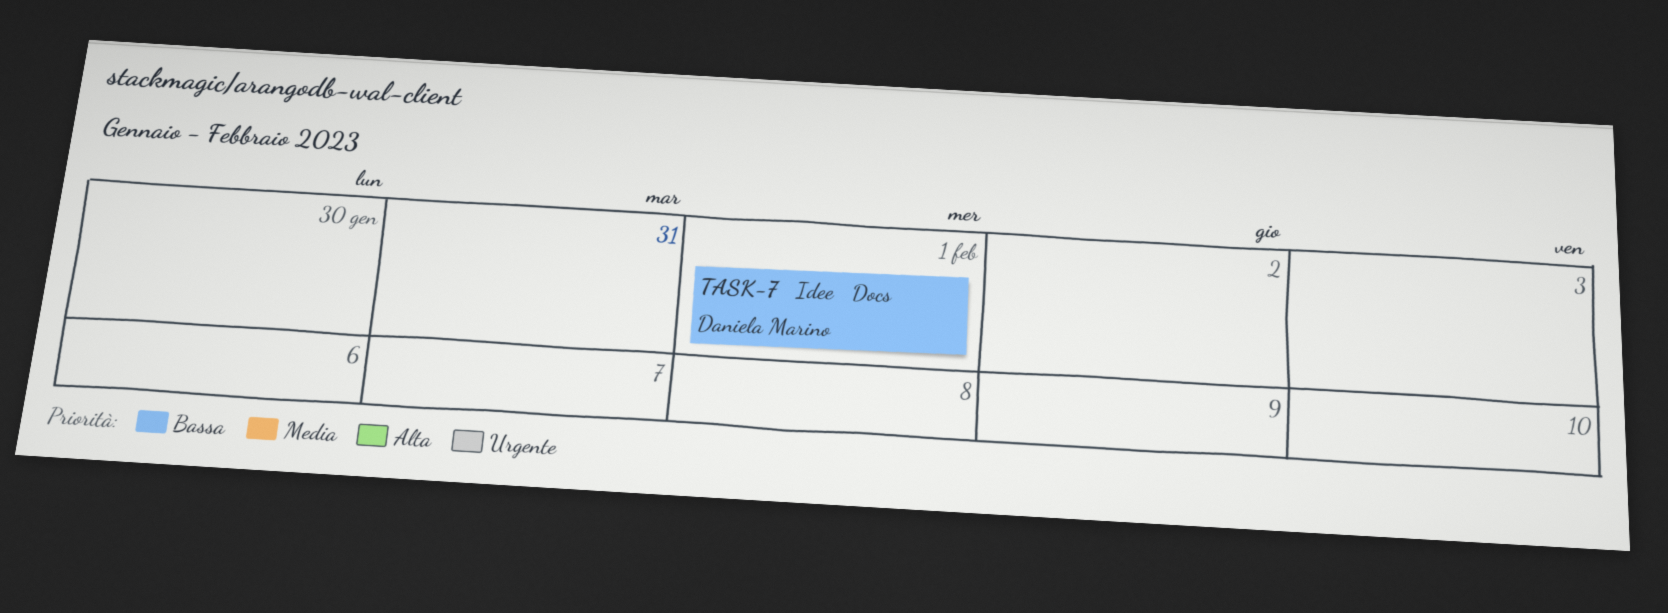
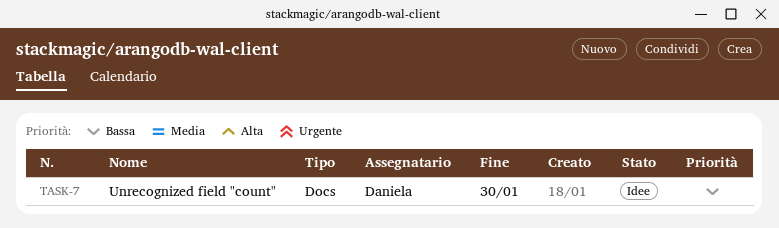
TASK-7, due: Feb 1 -> Jan 30

